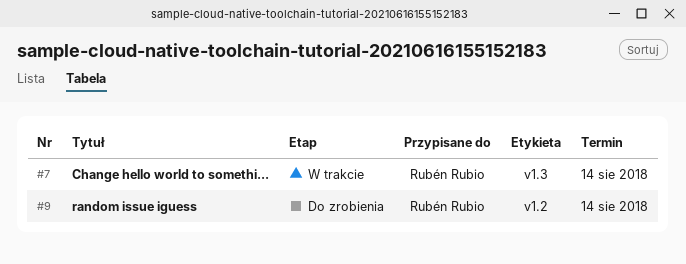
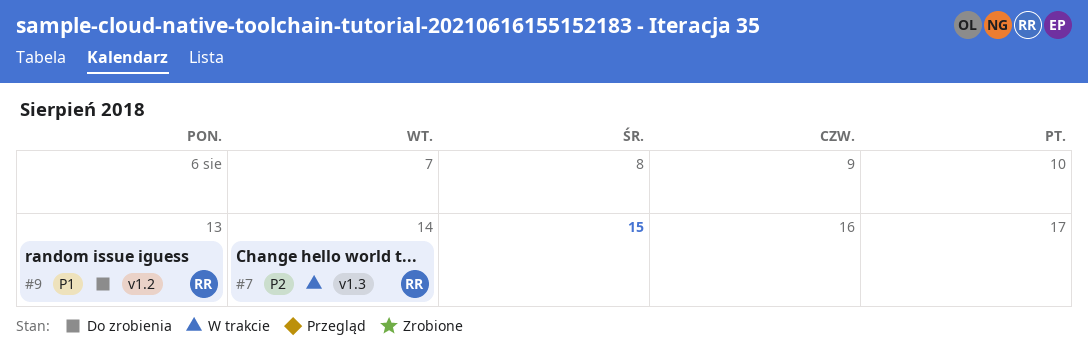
#9, due: Aug 14 -> Aug 13

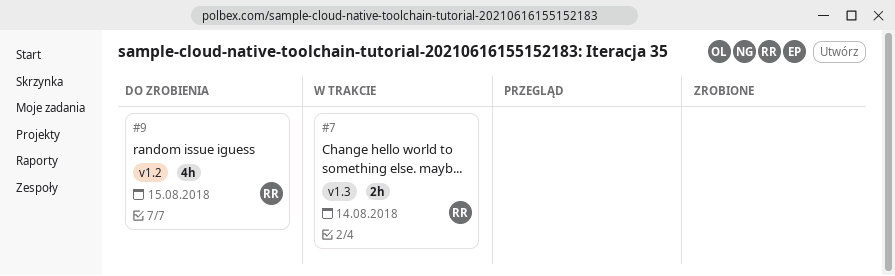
#9, due: Aug 13 -> Aug 15

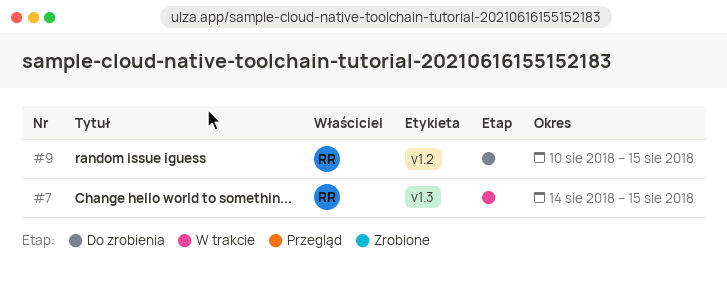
#7, due: Aug 14 -> Aug 15

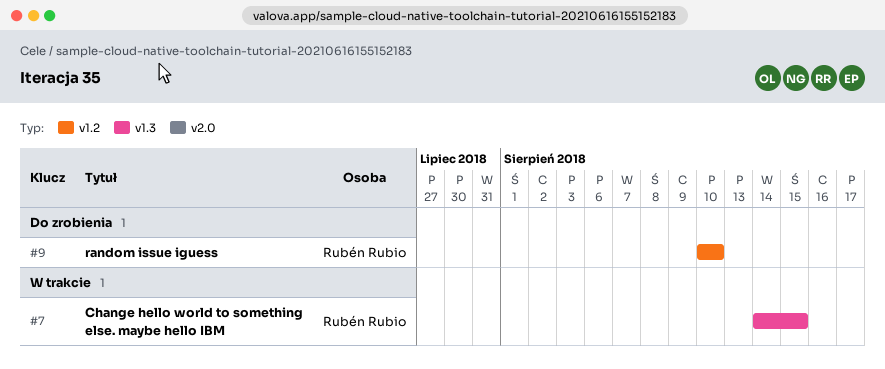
#9, due: Aug 15 -> Aug 10

